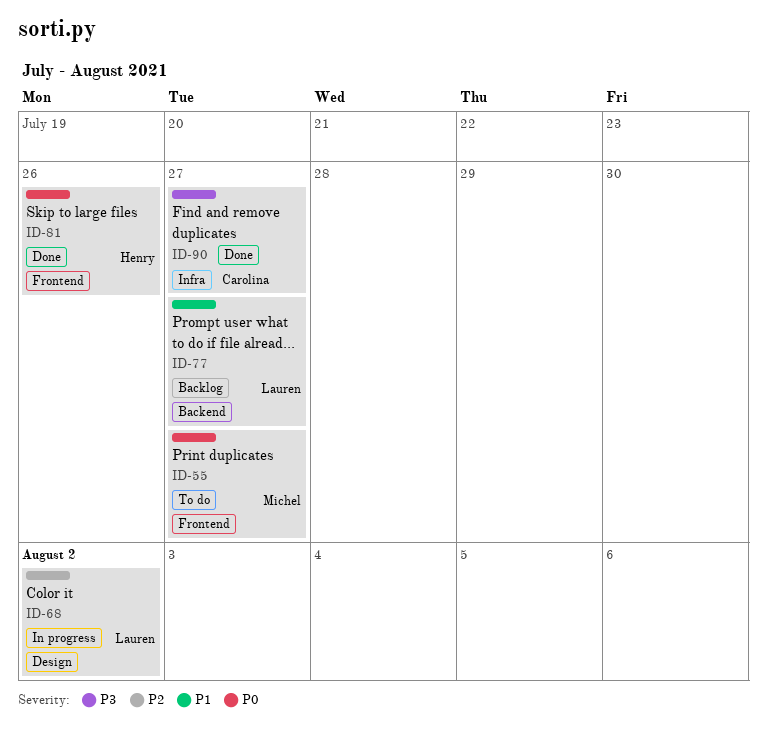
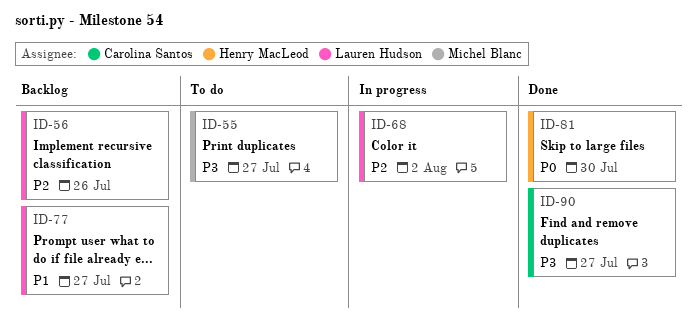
ID-55, priority: P0 -> P3
ID-56: none -> present
ID-81, due: Jul 26 -> Jul 30

